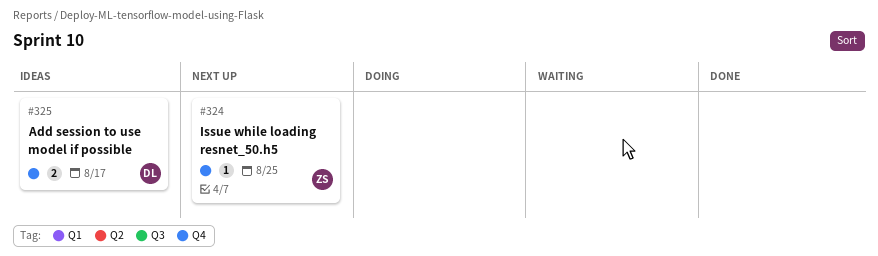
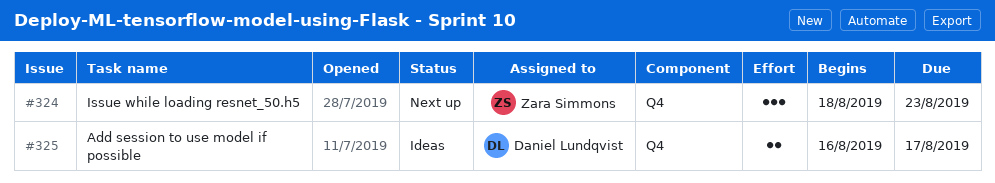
#324, estimate: 1 -> 3
#324, due: Aug 25 -> Aug 23

